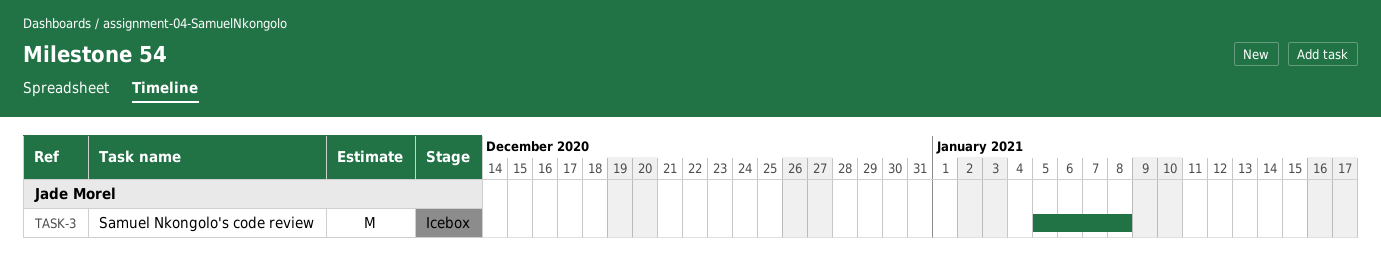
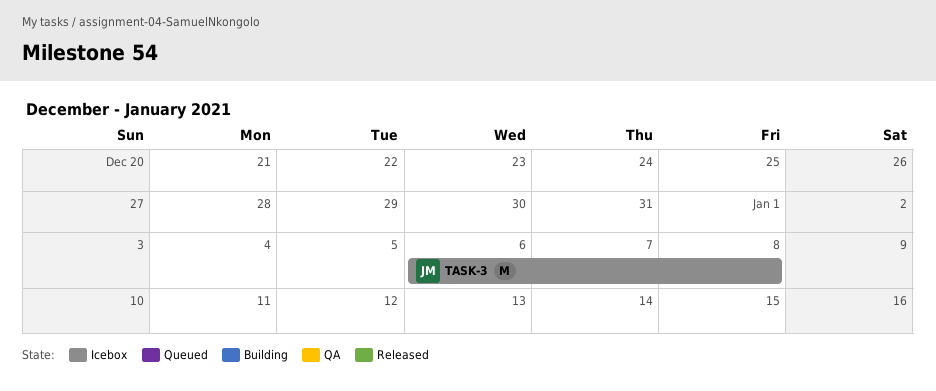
TASK-3, start: Jan 5 -> Jan 6

